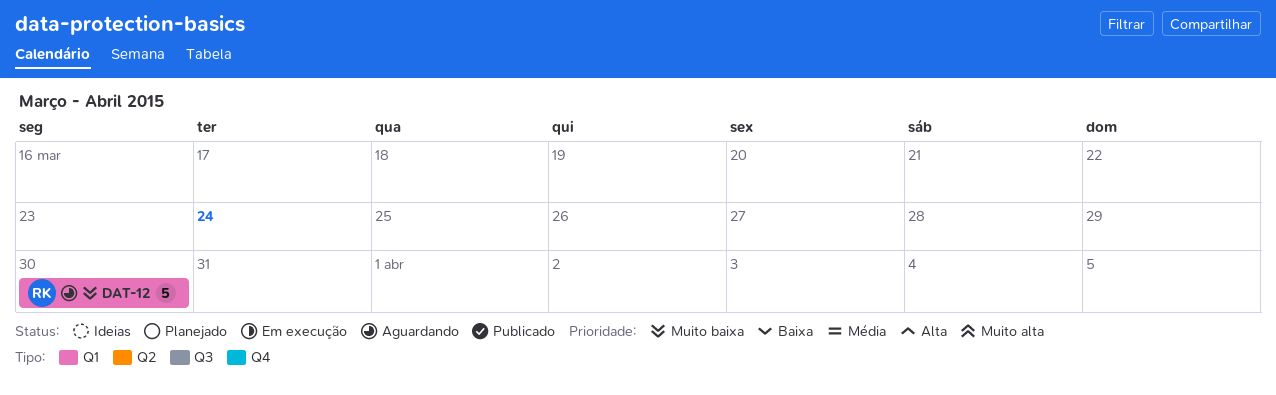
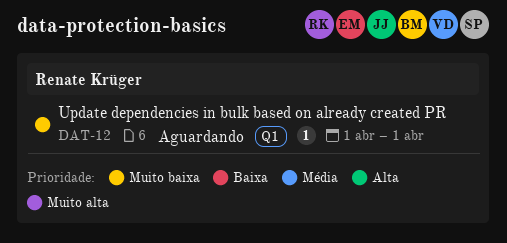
DAT-12, estimate: 5 -> 1
DAT-12, start: Mar 30 -> Apr 1
DAT-12, due: Mar 30 -> Apr 1

